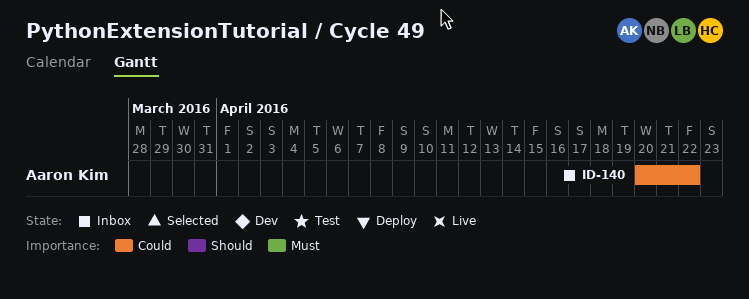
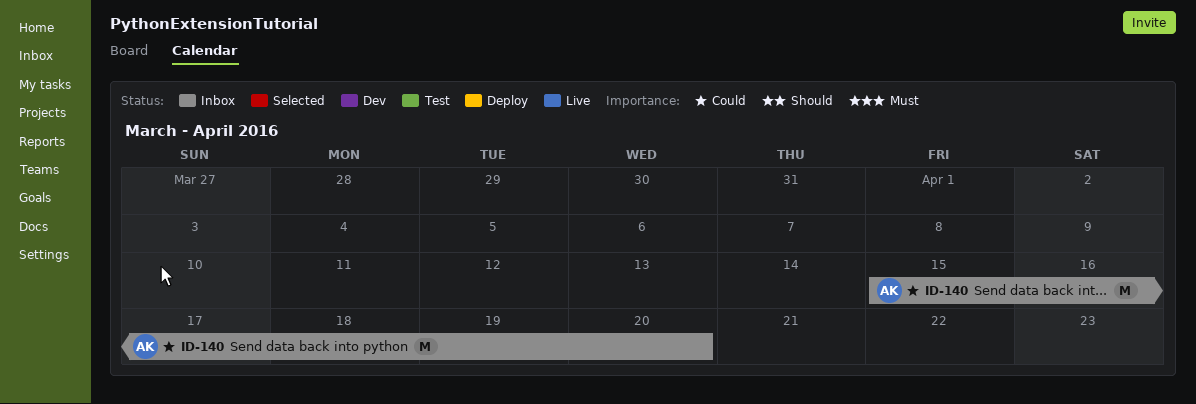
ID-140, start: Apr 20 -> Apr 15
ID-140, due: Apr 22 -> Apr 20

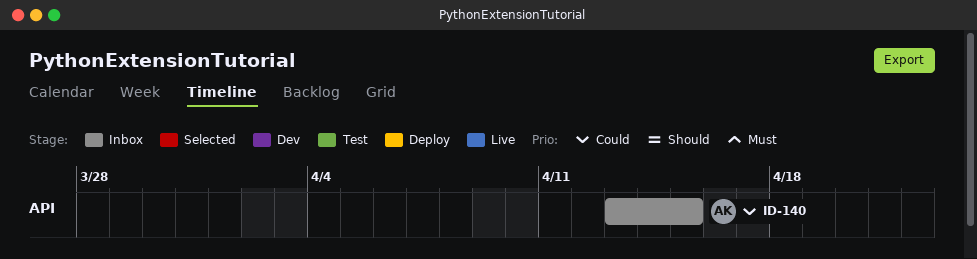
ID-140, start: Apr 15 -> Apr 13
ID-140, due: Apr 20 -> Apr 15

